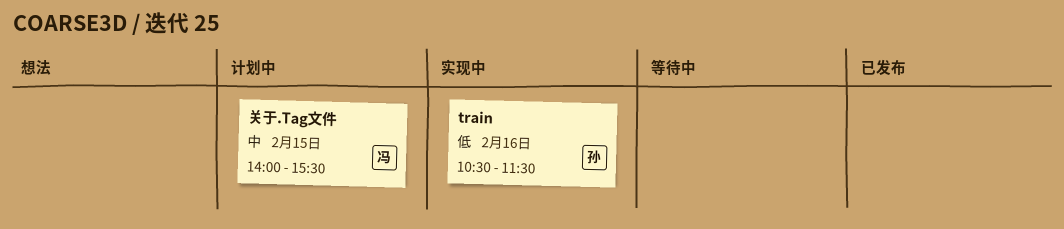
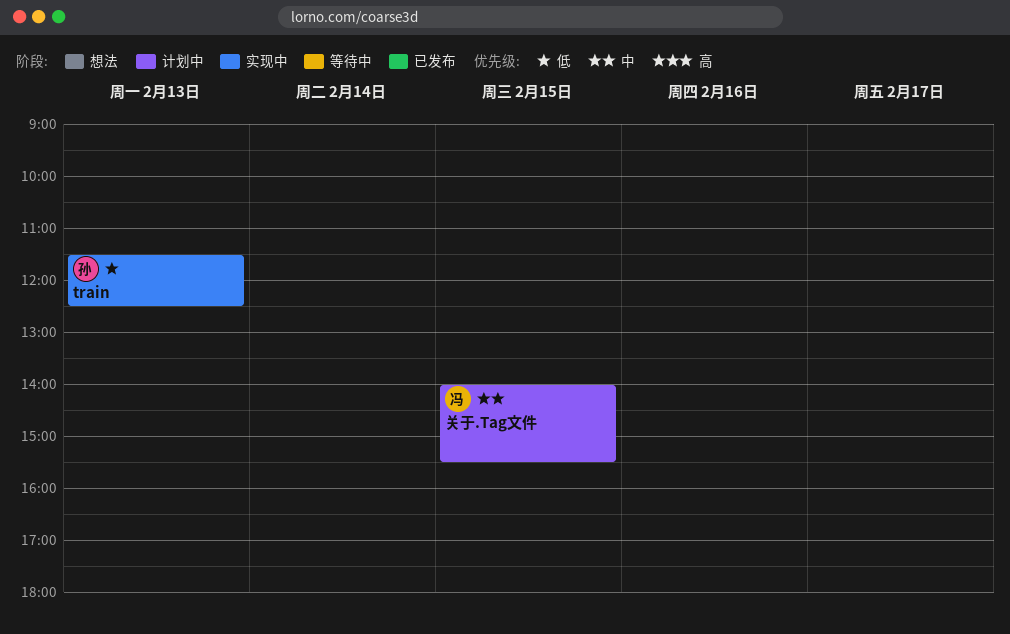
train, day: Feb 16 -> Feb 13
train, begins: 10:30 -> 11:30
train, ends: 11:30 -> 12:30

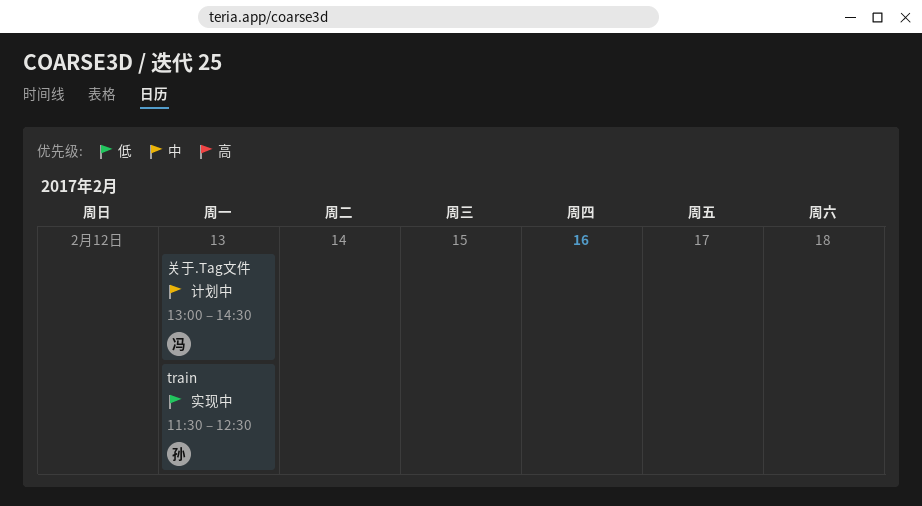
关于.Tag文件, day: Feb 15 -> Feb 13
关于.Tag文件, begins: 14:00 -> 13:00
关于.Tag文件, ends: 15:30 -> 14:30

